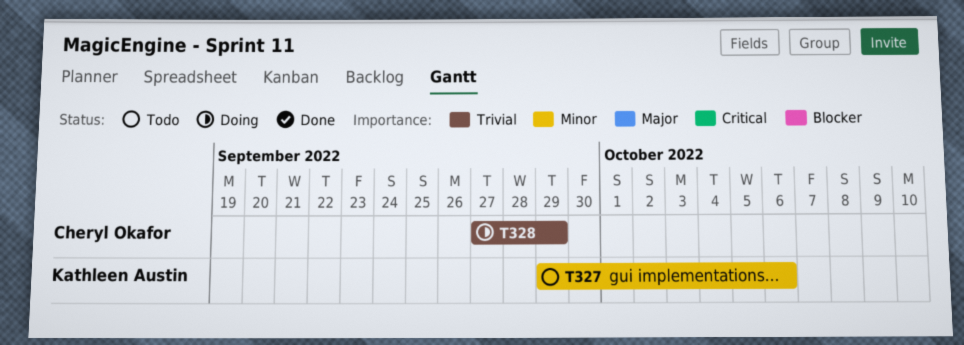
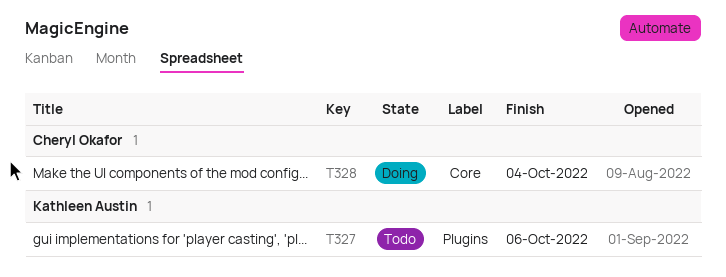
T328, due: Sep 29 -> Oct 4

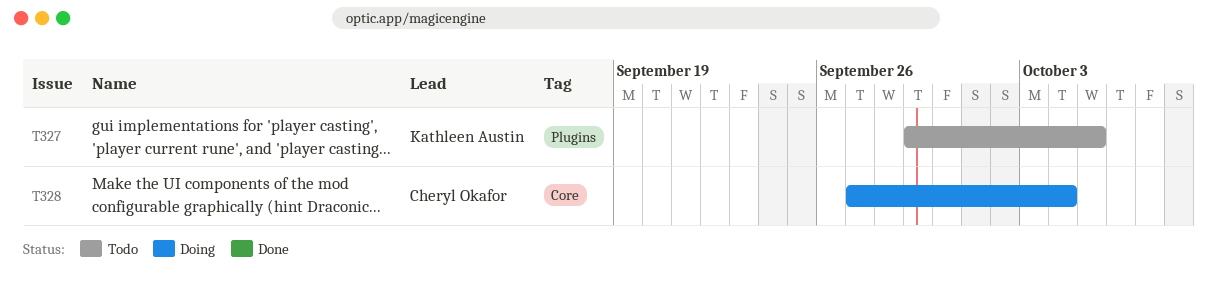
T327, due: Oct 6 -> Oct 5

